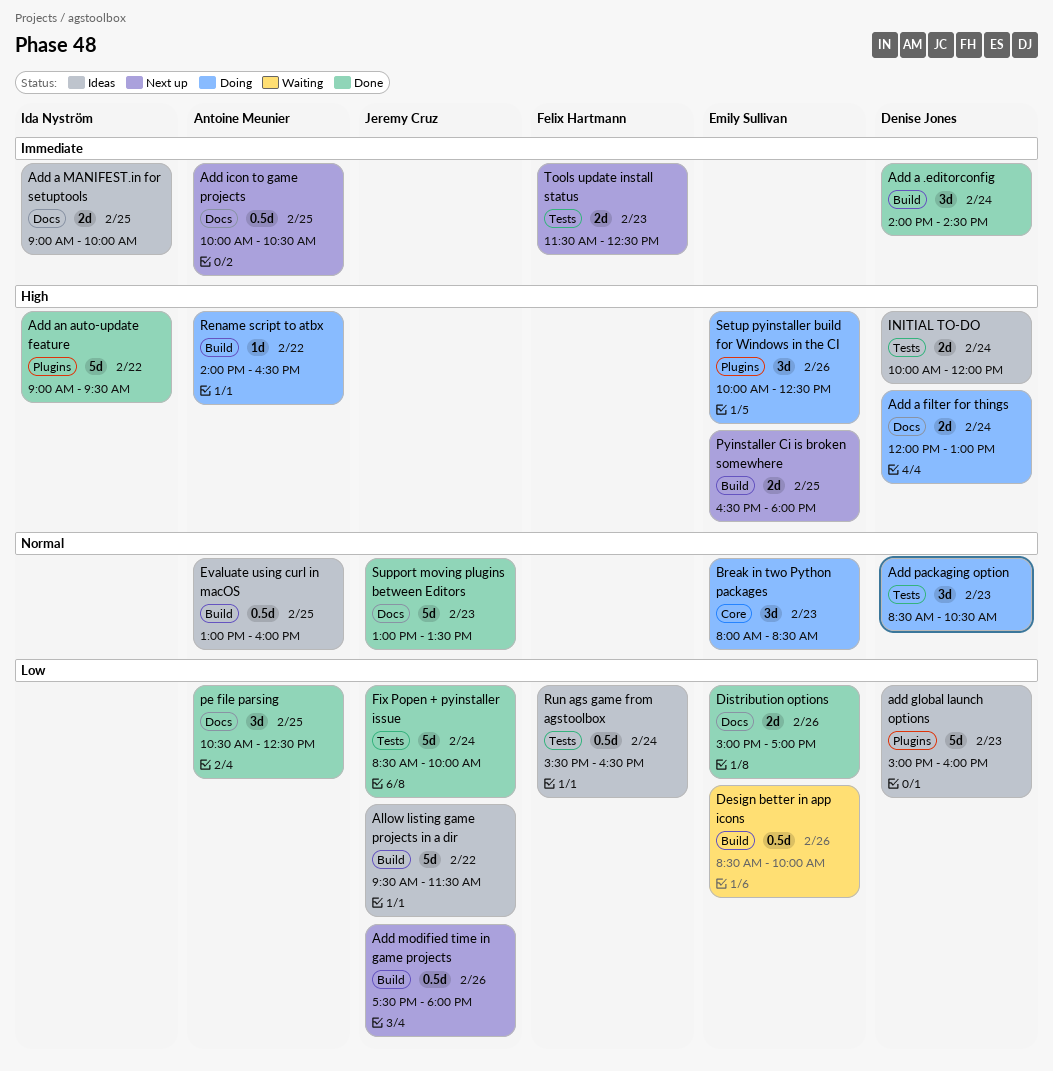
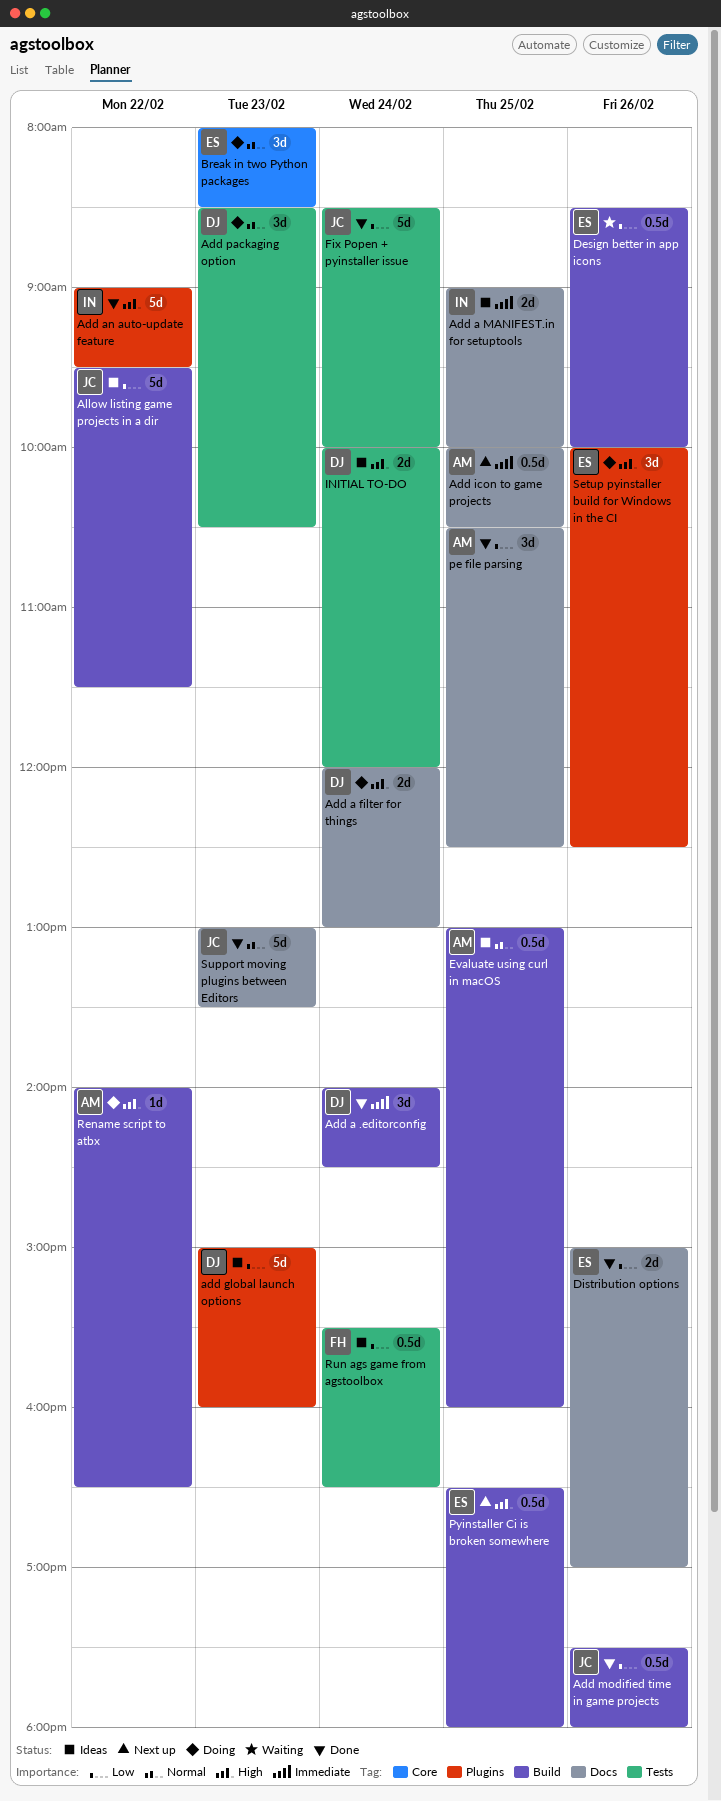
Add modified time in game projects, status: Next up -> Done
Pyinstaller Ci is broken somewhere, estimate: 2d -> 0.5d
Tools update install status: present -> none

